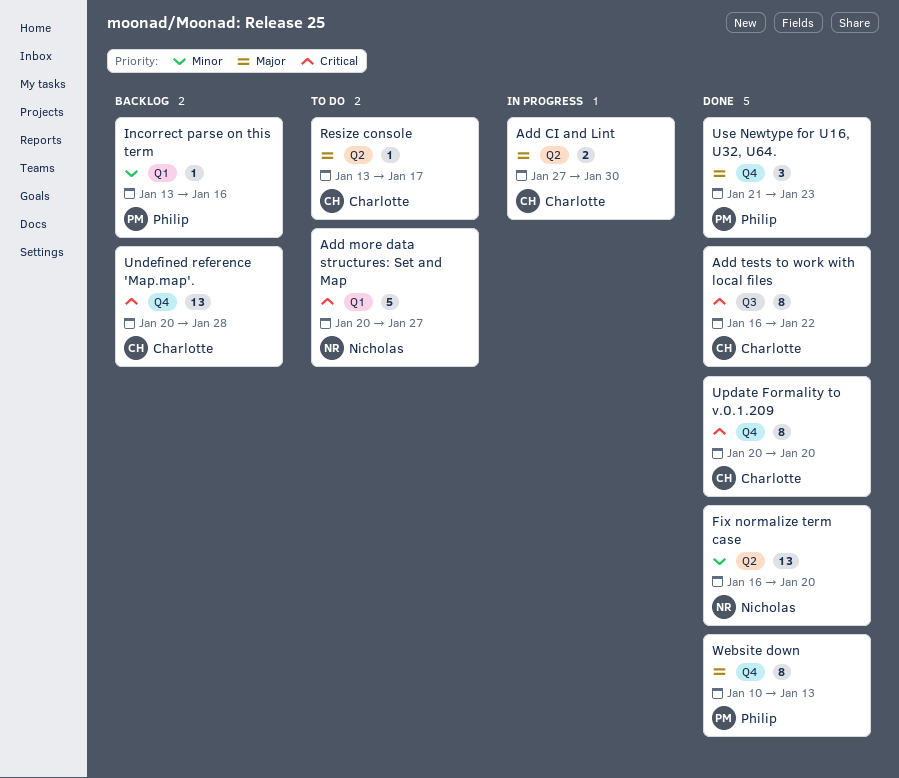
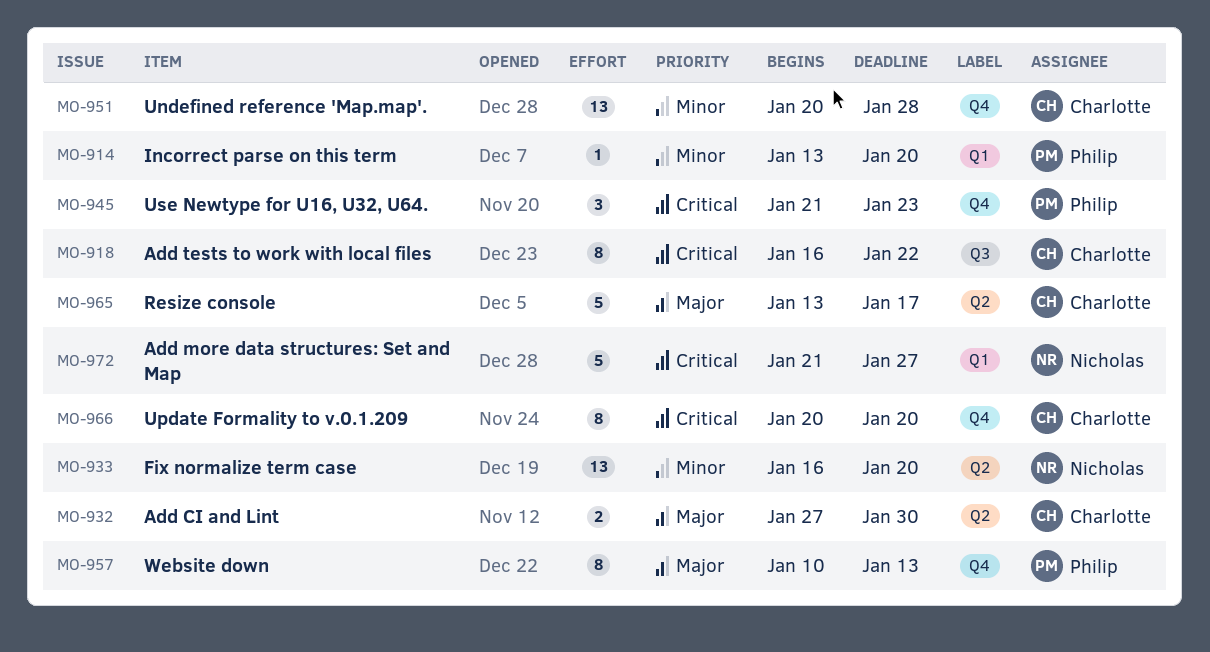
Add more data structures: Set and Map, start: Jan 20 -> Jan 21
Incorrect parse on this term, due: Jan 16 -> Jan 20
Resize console, estimate: 1 -> 5
Undefined reference 'Map.map'., priority: Critical -> Minor
Use Newtype for U16, U32, U64., priority: Major -> Critical

